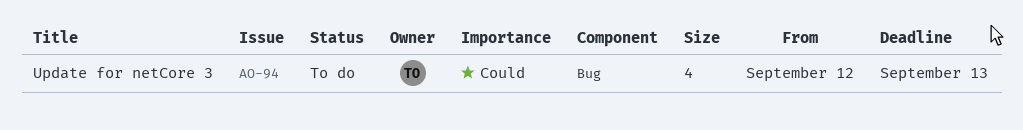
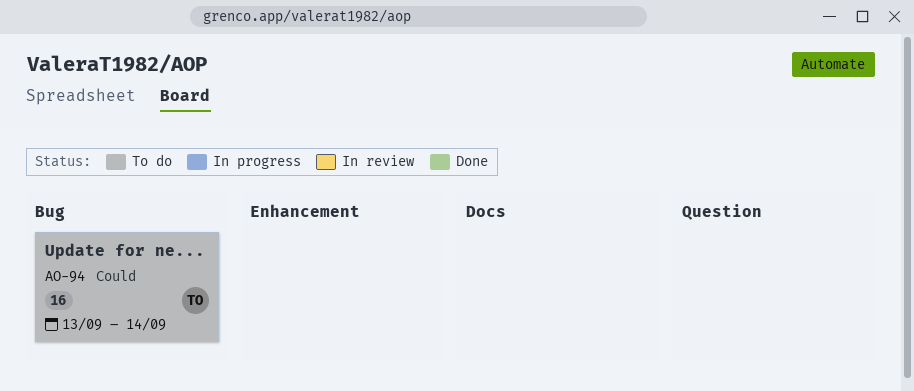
AO-94, estimate: 4 -> 16
AO-94, start: Sep 12 -> Sep 13
AO-94, due: Sep 13 -> Sep 14

